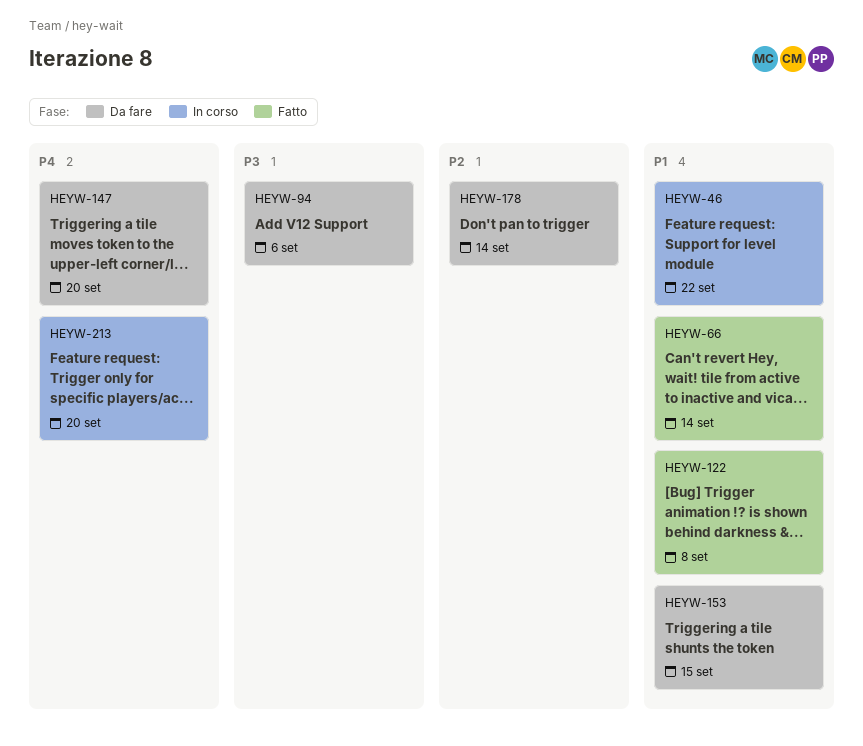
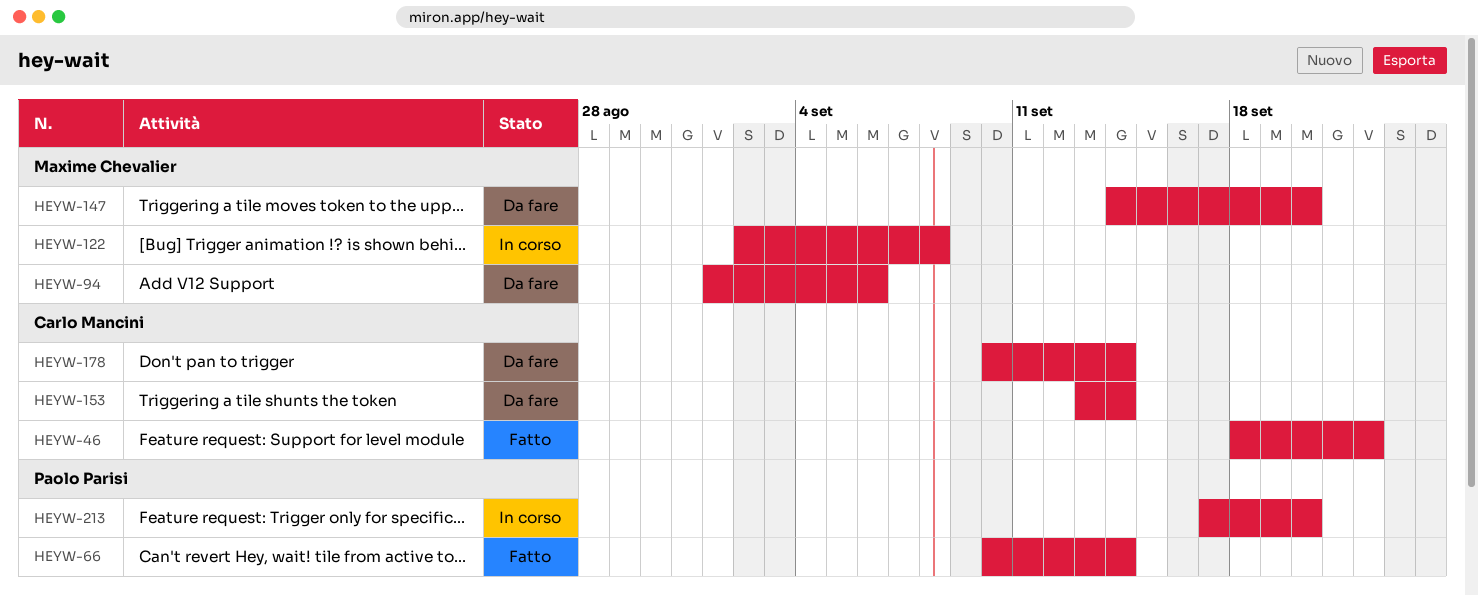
HEYW-46, status: In corso -> Fatto
HEYW-122, status: Fatto -> In corso
HEYW-153, due: Sep 15 -> Sep 14

